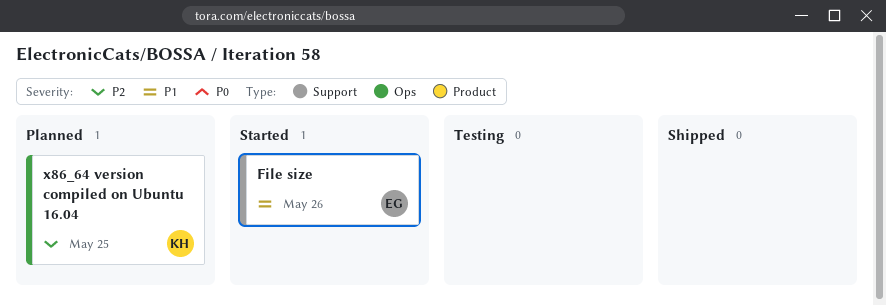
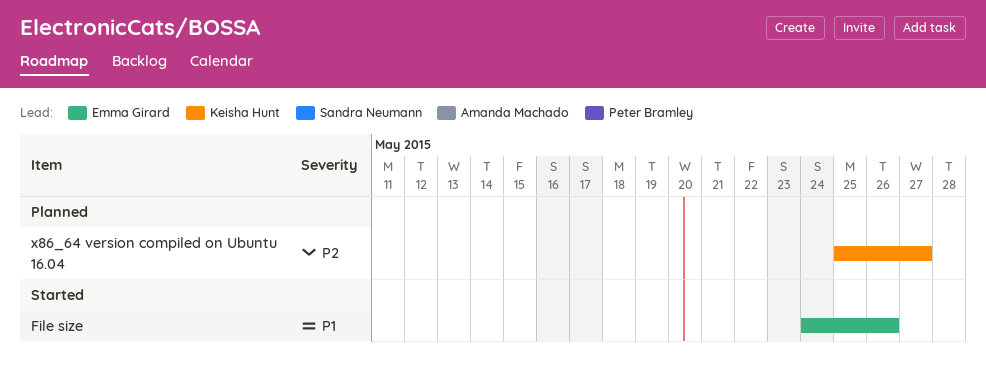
x86_64 version compiled on Ubuntu 16.04, due: May 25 -> May 27

